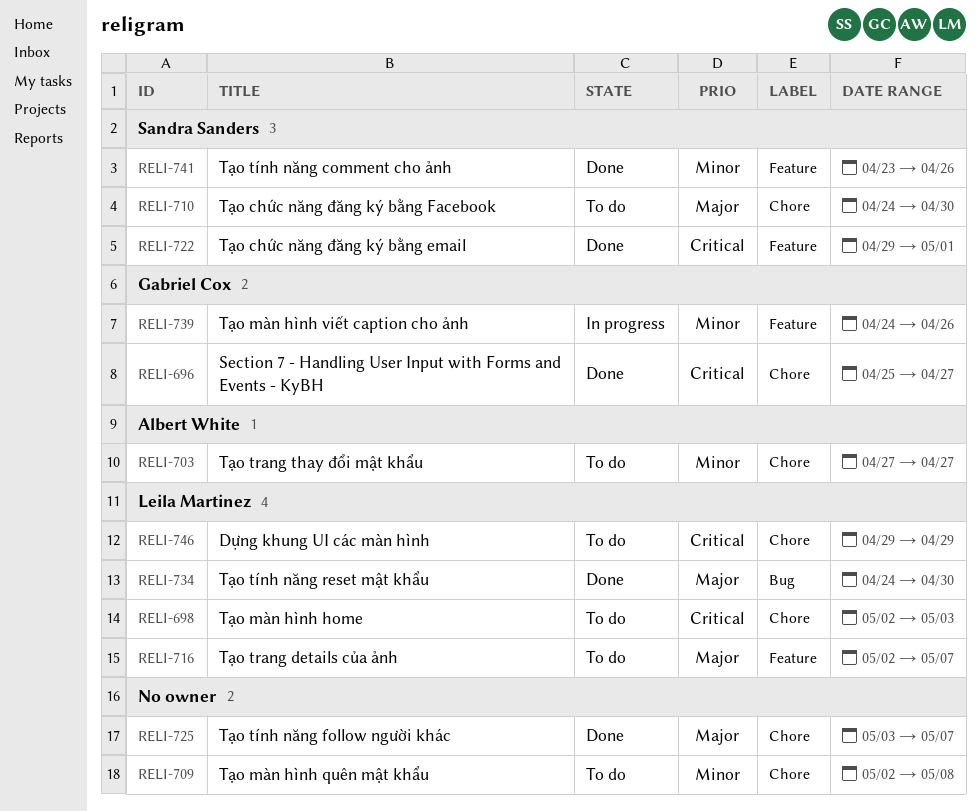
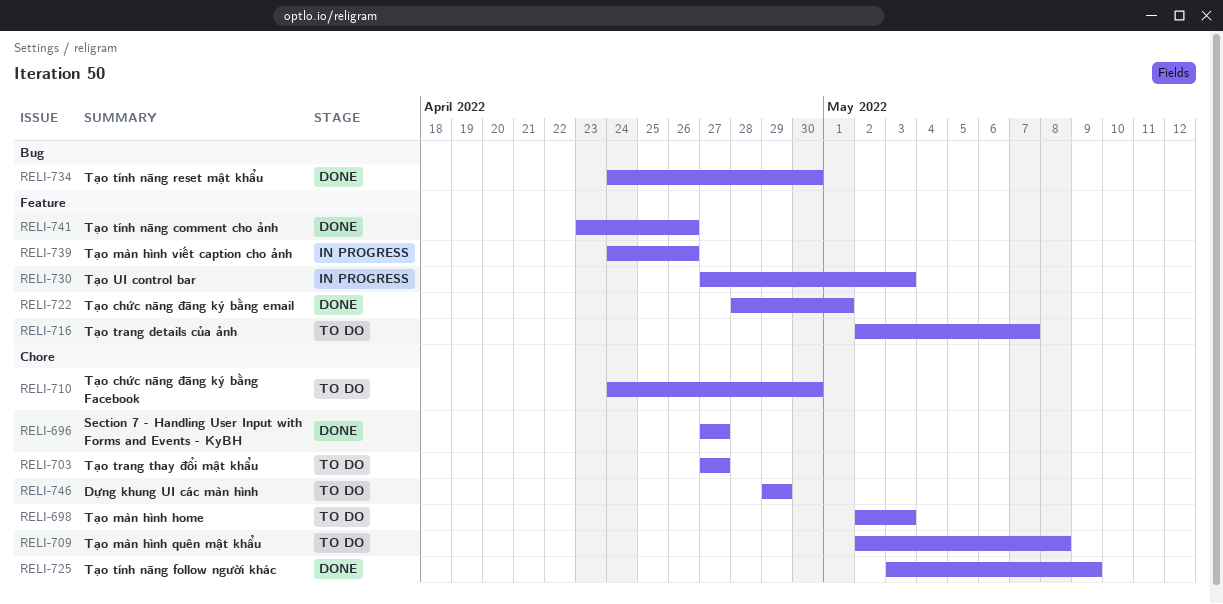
RELI-696, start: Apr 25 -> Apr 27
RELI-722, start: Apr 29 -> Apr 28
RELI-725, due: May 7 -> May 9
RELI-730: none -> present

